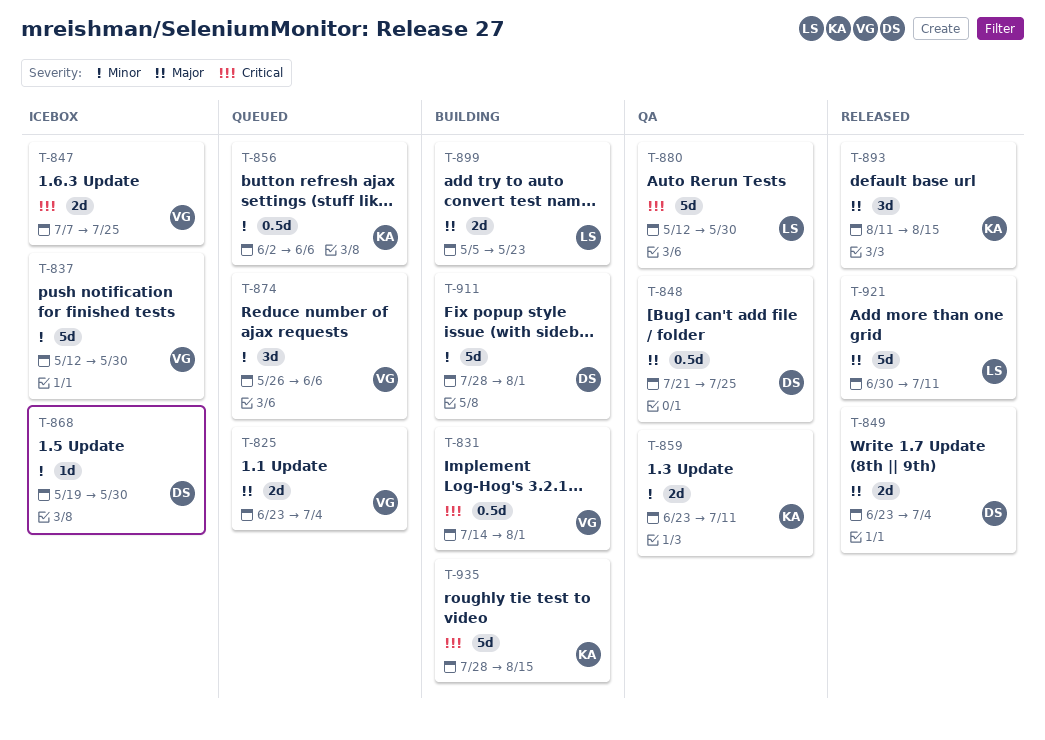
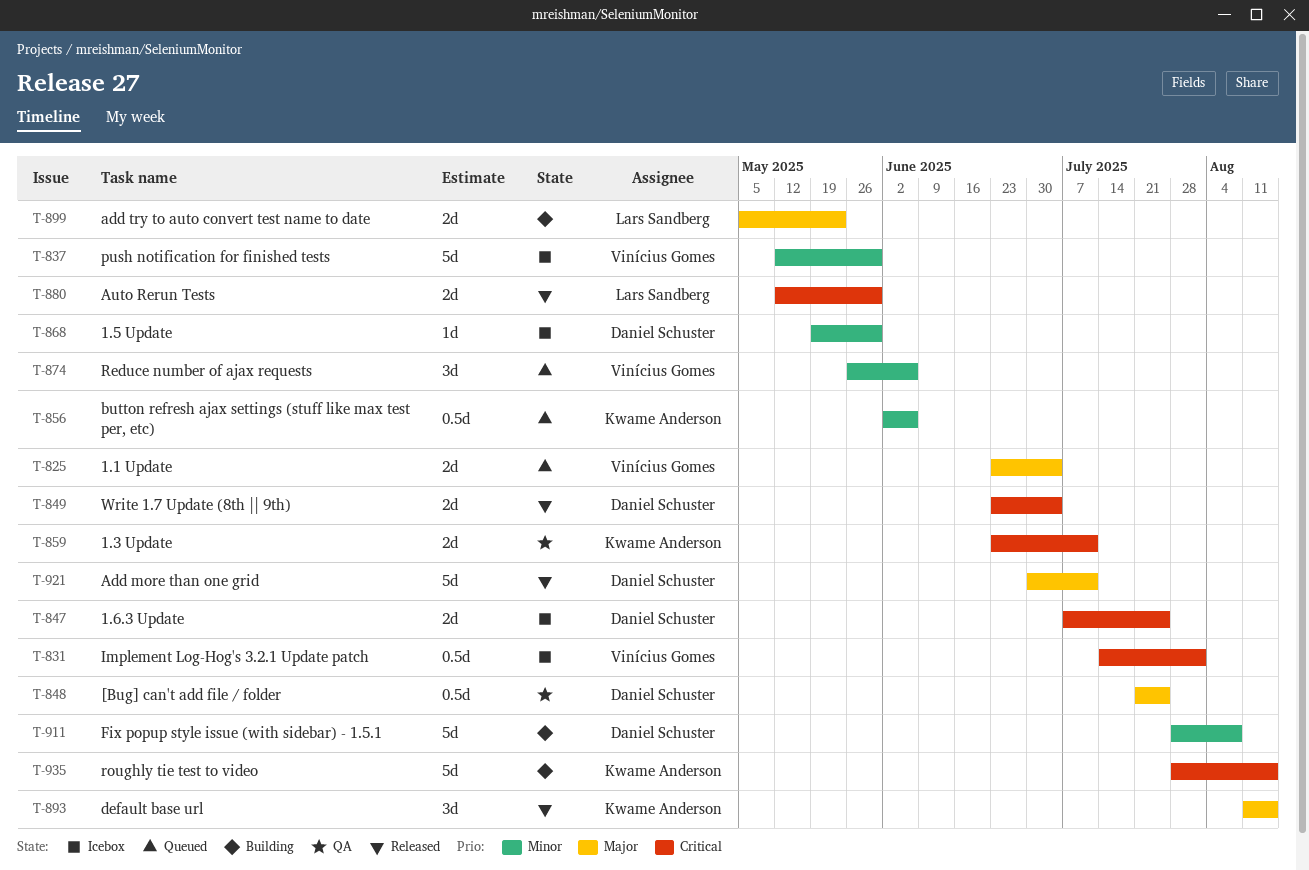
T-831, status: Building -> Icebox
T-847, owner: Vinícius Gomes -> Daniel Schuster
T-849, priority: Major -> Critical
T-859, priority: Minor -> Critical
T-880, status: QA -> Released
T-880, estimate: 5d -> 2d
T-911, due: Aug 1 -> Aug 8
T-921, owner: Lars Sandberg -> Daniel Schuster

